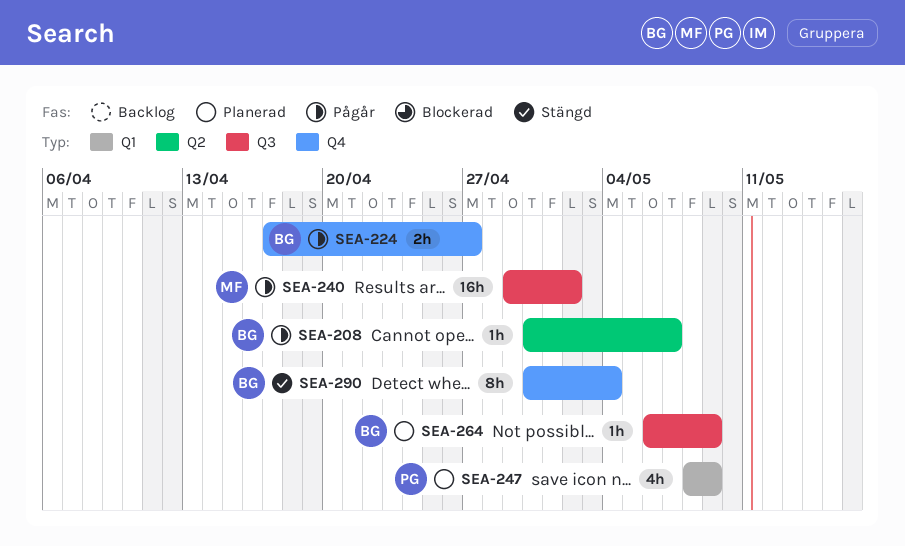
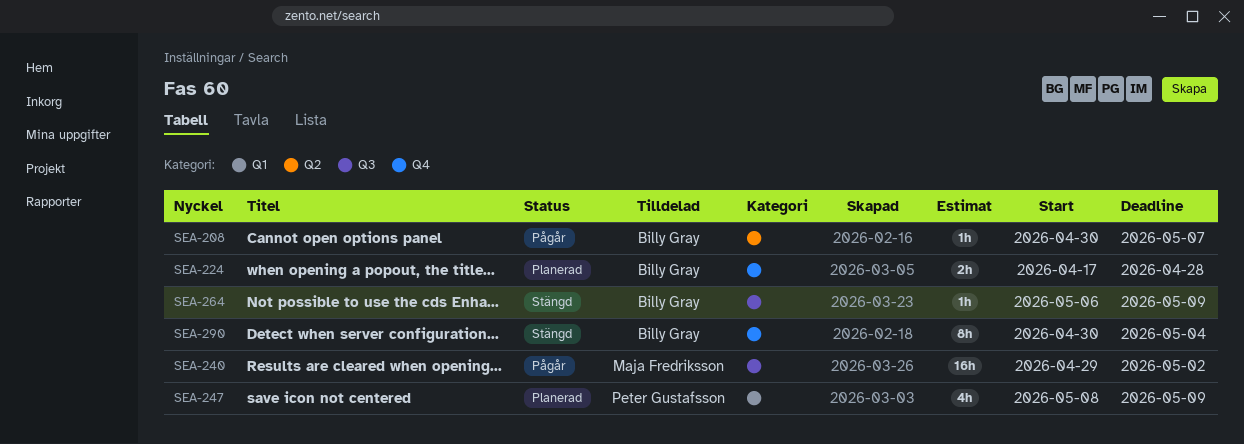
SEA-224, status: Pågår -> Planerad
SEA-224, due: Apr 27 -> Apr 28
SEA-264, status: Planerad -> Stängd

